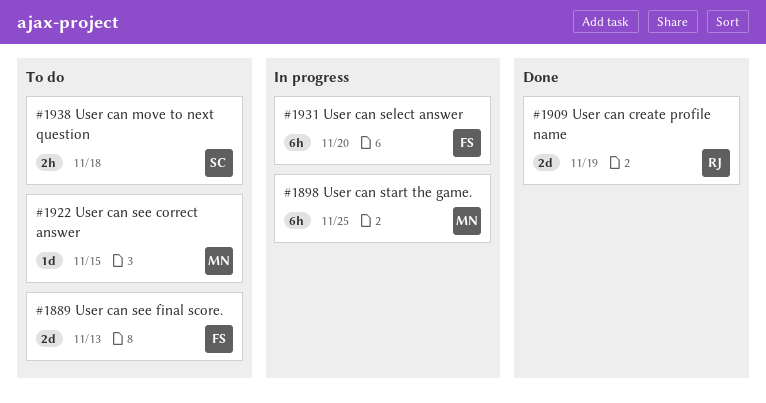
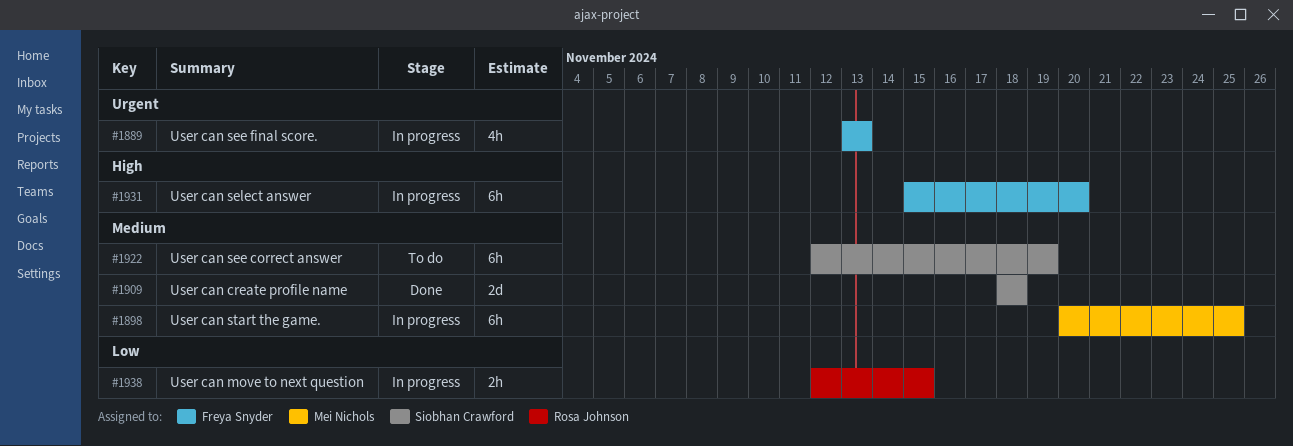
#1889, status: To do -> In progress
#1889, estimate: 2d -> 4h
#1909, owner: Rosa Johnson -> Siobhan Crawford
#1909, due: Nov 19 -> Nov 18
#1922, owner: Mei Nichols -> Siobhan Crawford
#1922, estimate: 1d -> 6h
#1922, due: Nov 15 -> Nov 19
#1938, status: To do -> In progress
#1938, owner: Siobhan Crawford -> Rosa Johnson
#1938, due: Nov 18 -> Nov 15

